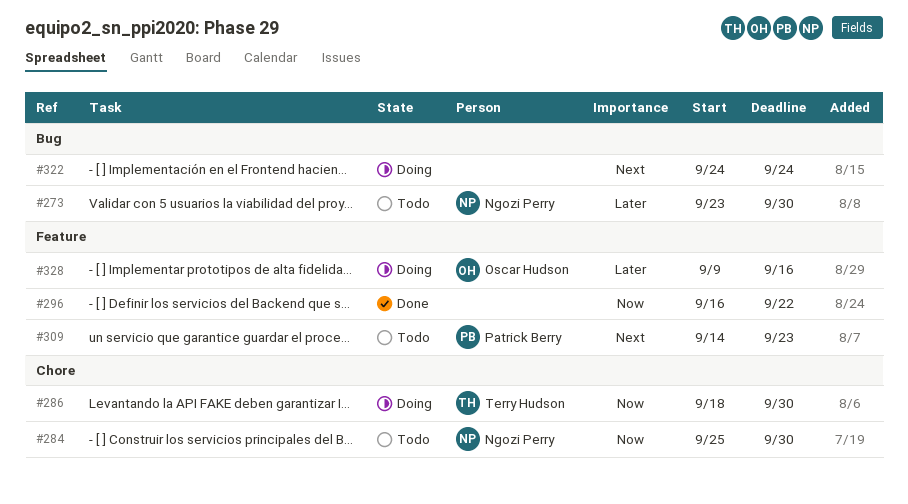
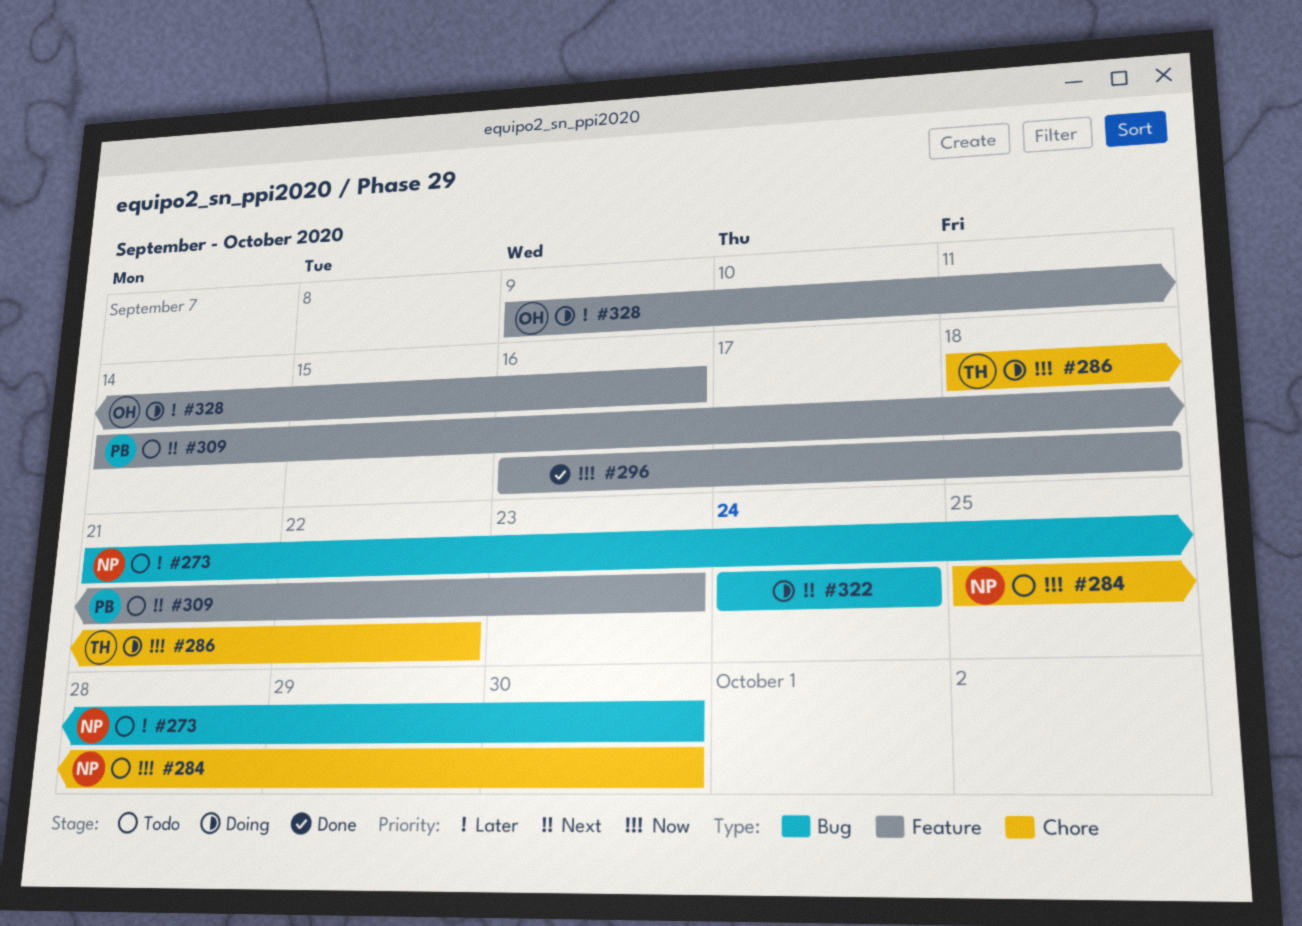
#273, start: Sep 23 -> Sep 21
#286, due: Sep 30 -> Sep 22
#296, due: Sep 22 -> Sep 18

